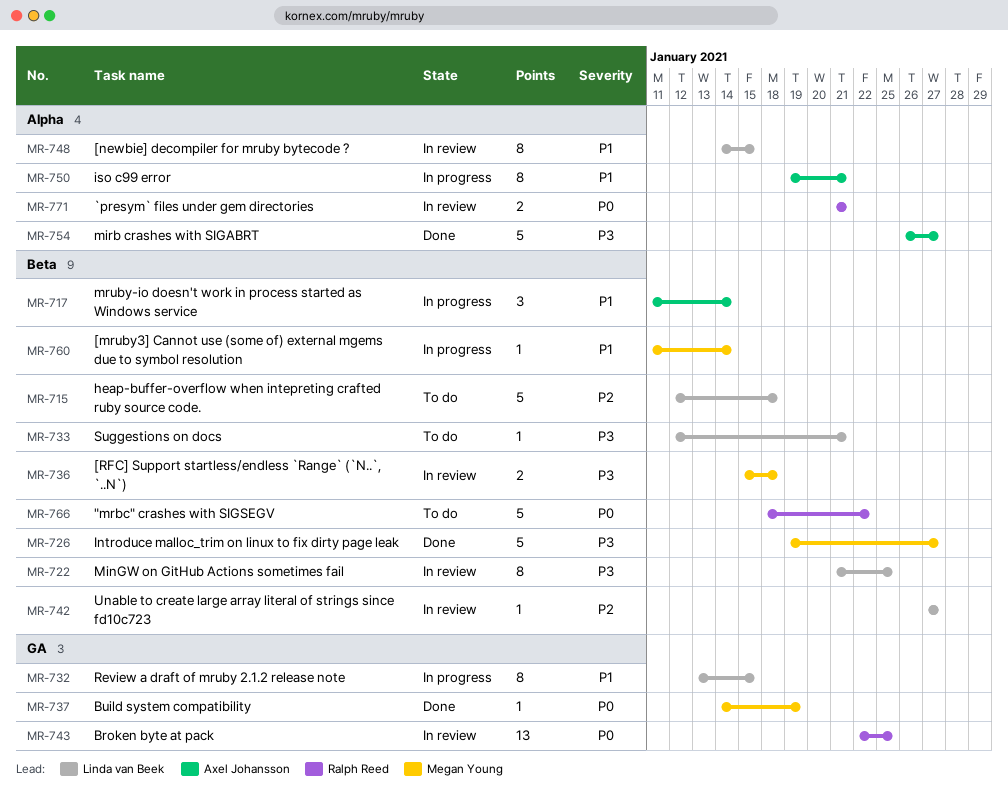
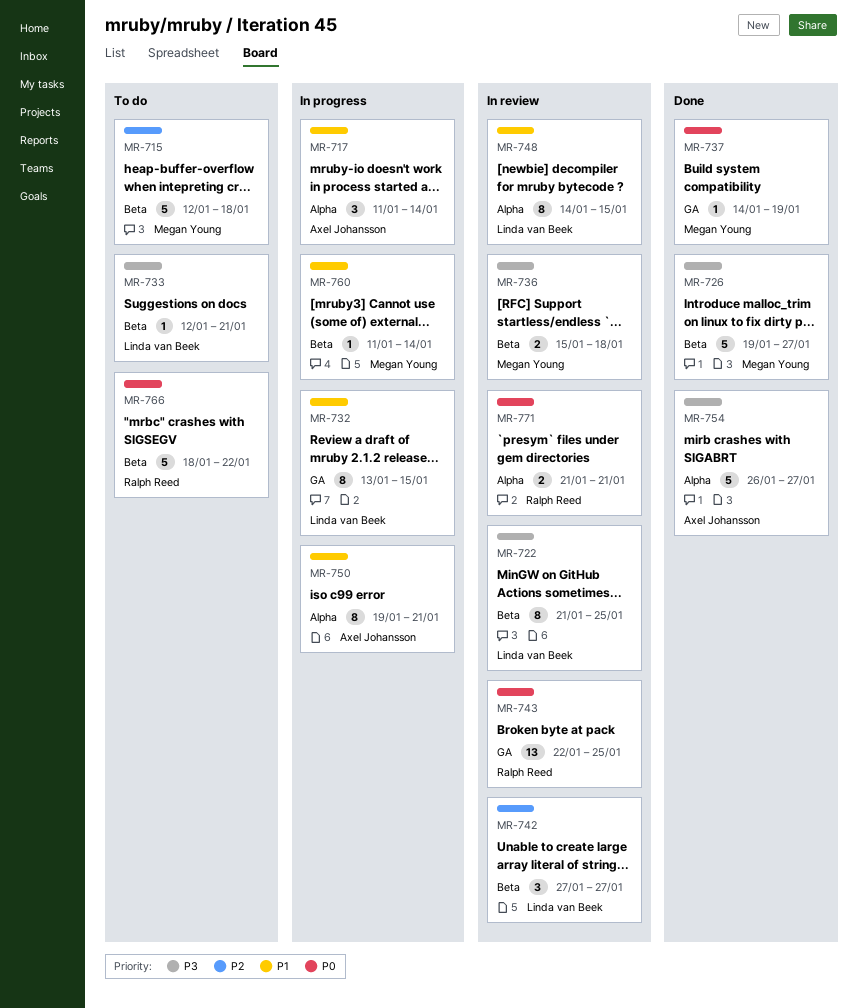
MR-715, owner: Linda van Beek -> Megan Young
MR-717, label: Beta -> Alpha
MR-742, estimate: 1 -> 3

